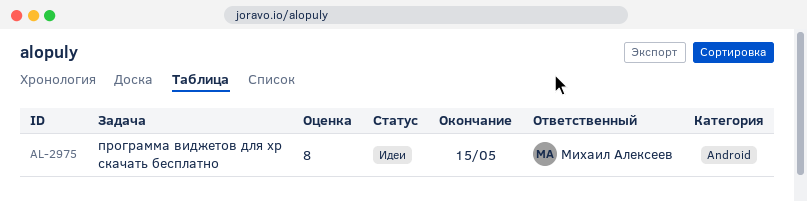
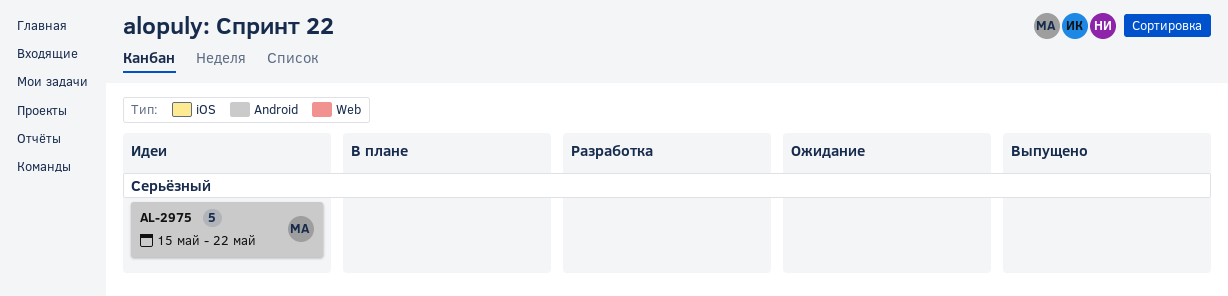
AL-2975, estimate: 8 -> 5
AL-2975, due: May 15 -> May 22

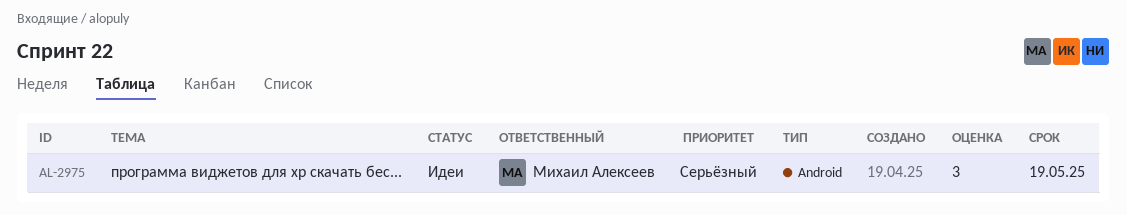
AL-2975, estimate: 5 -> 3
AL-2975, due: May 22 -> May 19

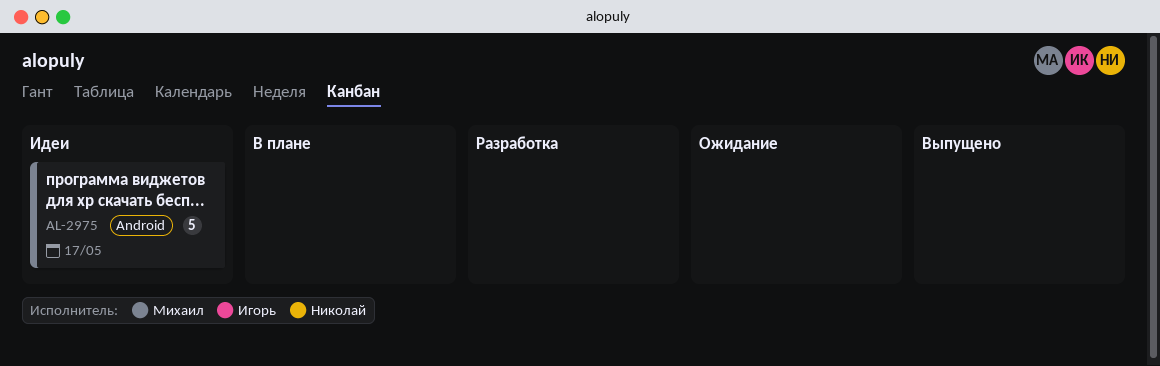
AL-2975, estimate: 3 -> 5
AL-2975, due: May 19 -> May 17

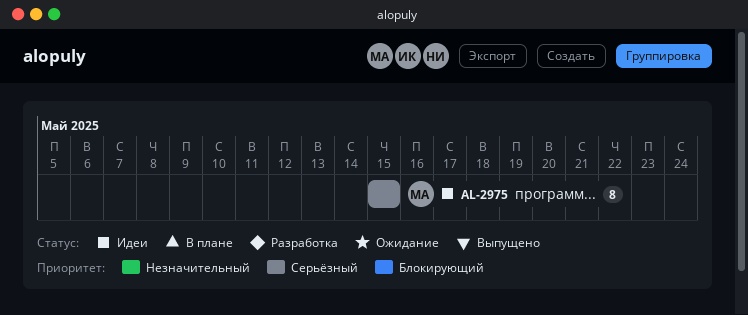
AL-2975, estimate: 5 -> 8
AL-2975, due: May 17 -> May 15

